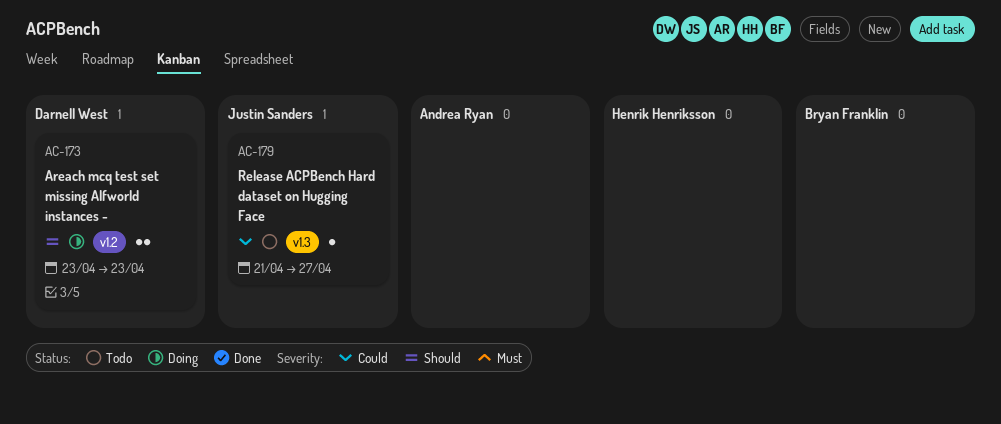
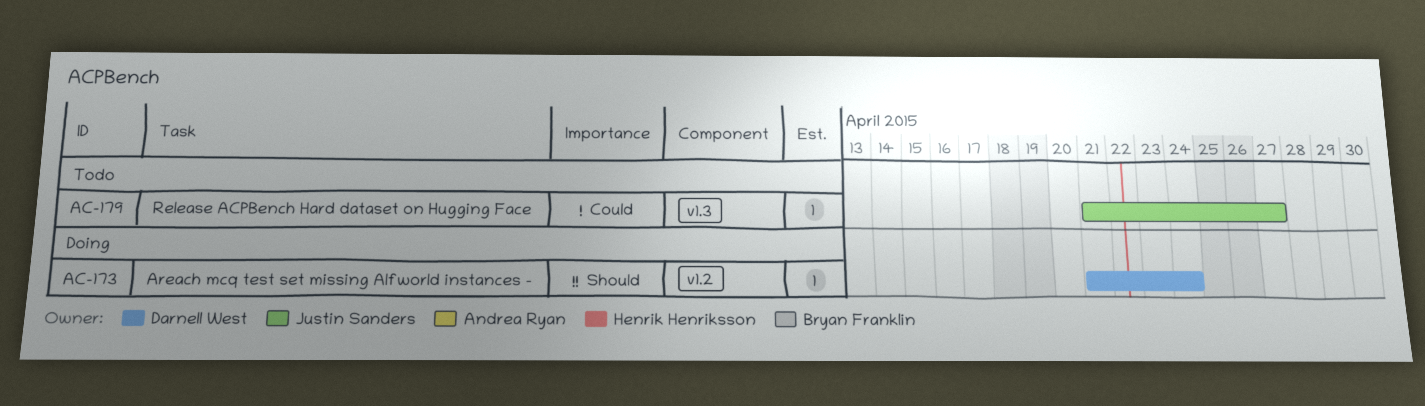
AC-173, estimate: 2 -> 1
AC-173, start: Apr 23 -> Apr 21
AC-173, due: Apr 23 -> Apr 24

